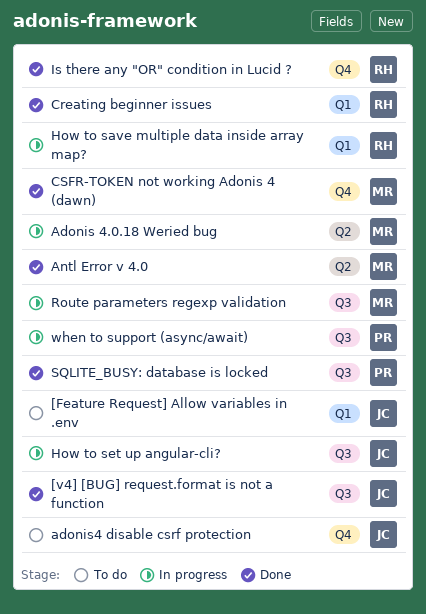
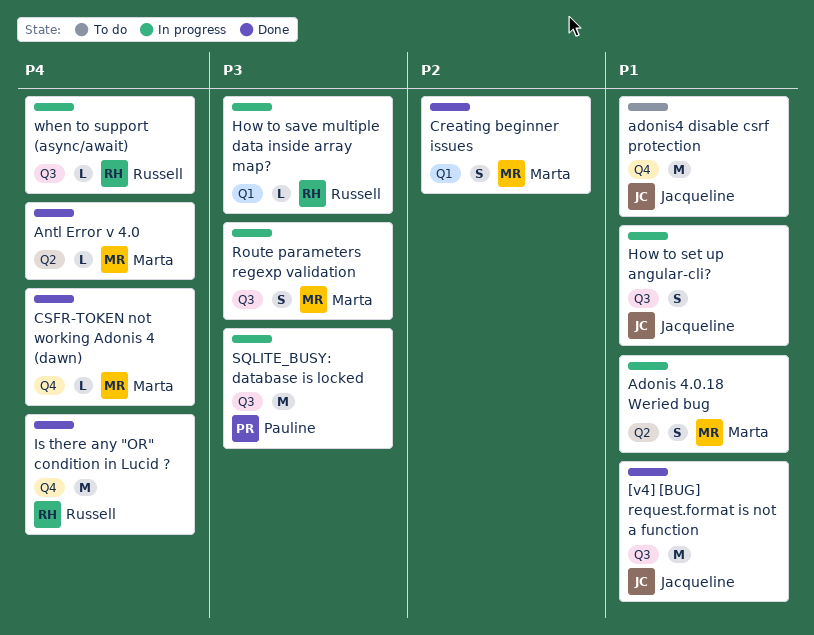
[Feature Request] Allow variables in .env: present -> none
Creating beginner issues, owner: Russell -> Marta
SQLITE_BUSY: database is locked, status: Done -> In progress
when to support (async/await), owner: Pauline -> Russell

